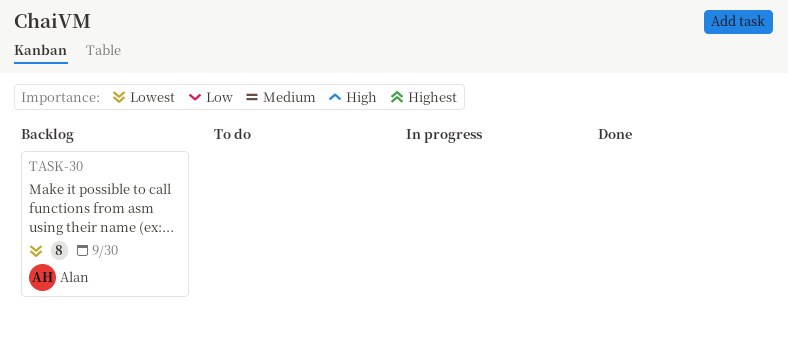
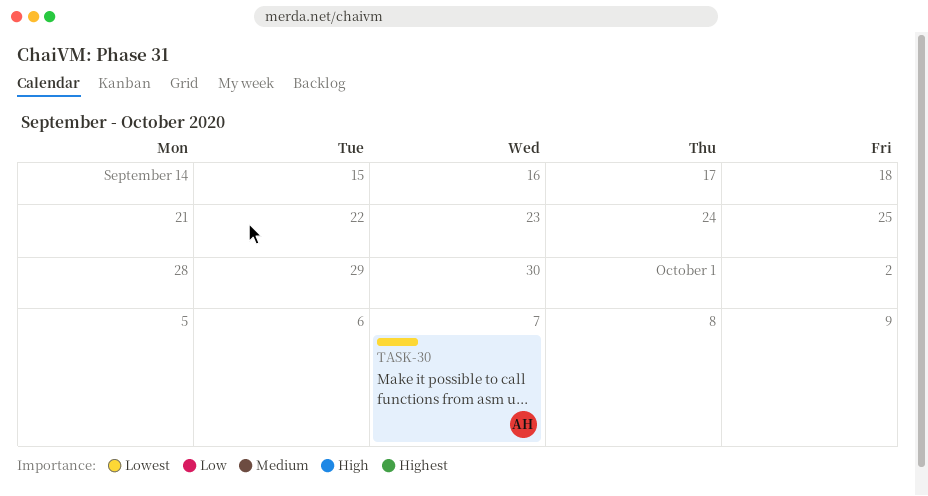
TASK-30, due: Sep 30 -> Oct 7

